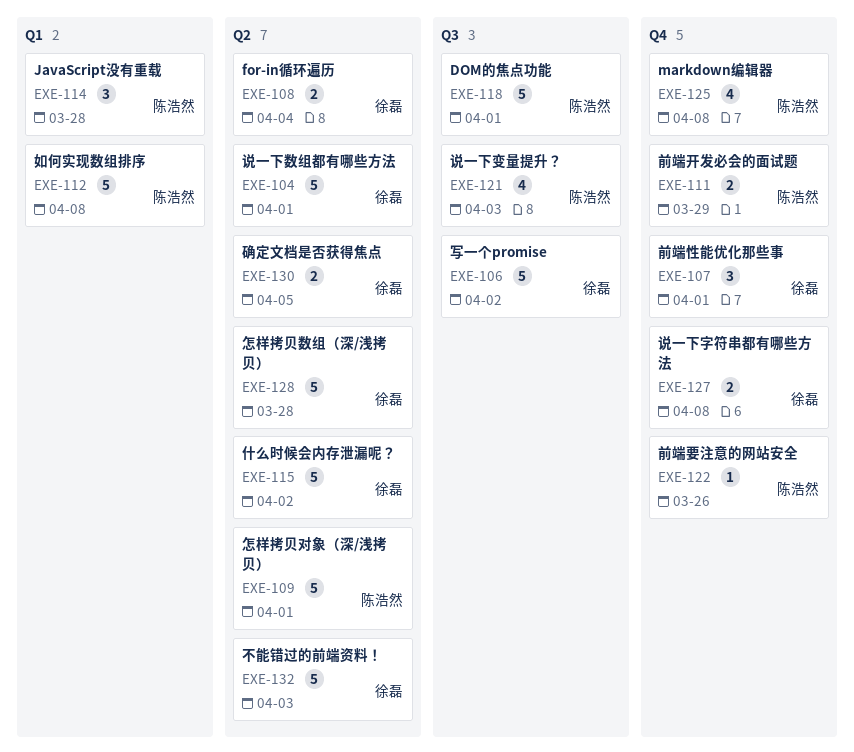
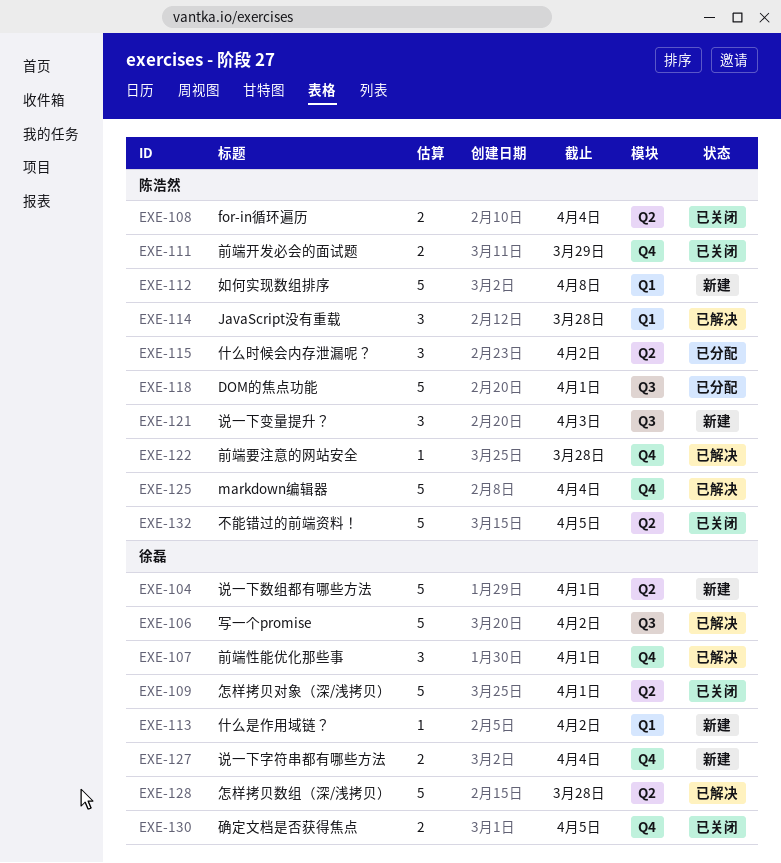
EXE-108, owner: 徐磊 -> 陈浩然
EXE-109, owner: 陈浩然 -> 徐磊
EXE-113: none -> present
EXE-115, owner: 徐磊 -> 陈浩然
EXE-115, estimate: 5 -> 3
EXE-121, estimate: 4 -> 3
EXE-122, due: Mar 26 -> Mar 28
EXE-125, estimate: 4 -> 5
EXE-125, due: Apr 8 -> Apr 4
EXE-127, due: Apr 8 -> Apr 4
EXE-130, label: Q2 -> Q4
EXE-132, owner: 徐磊 -> 陈浩然
EXE-132, due: Apr 3 -> Apr 5

